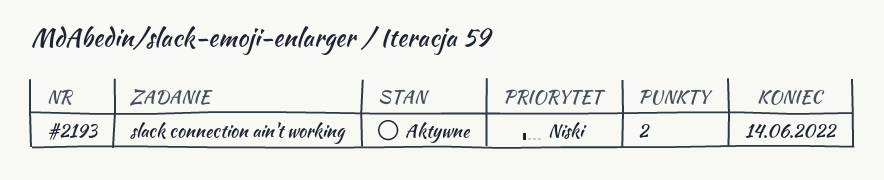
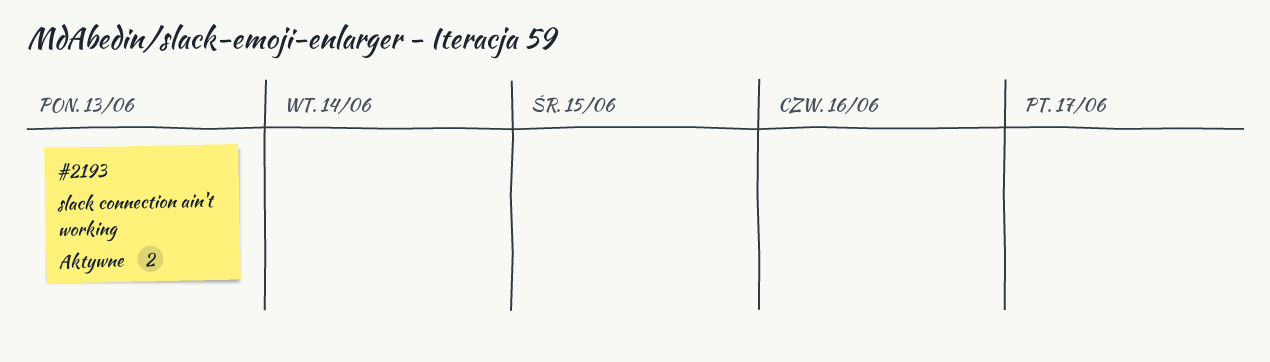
#2193, due: Jun 14 -> Jun 13

